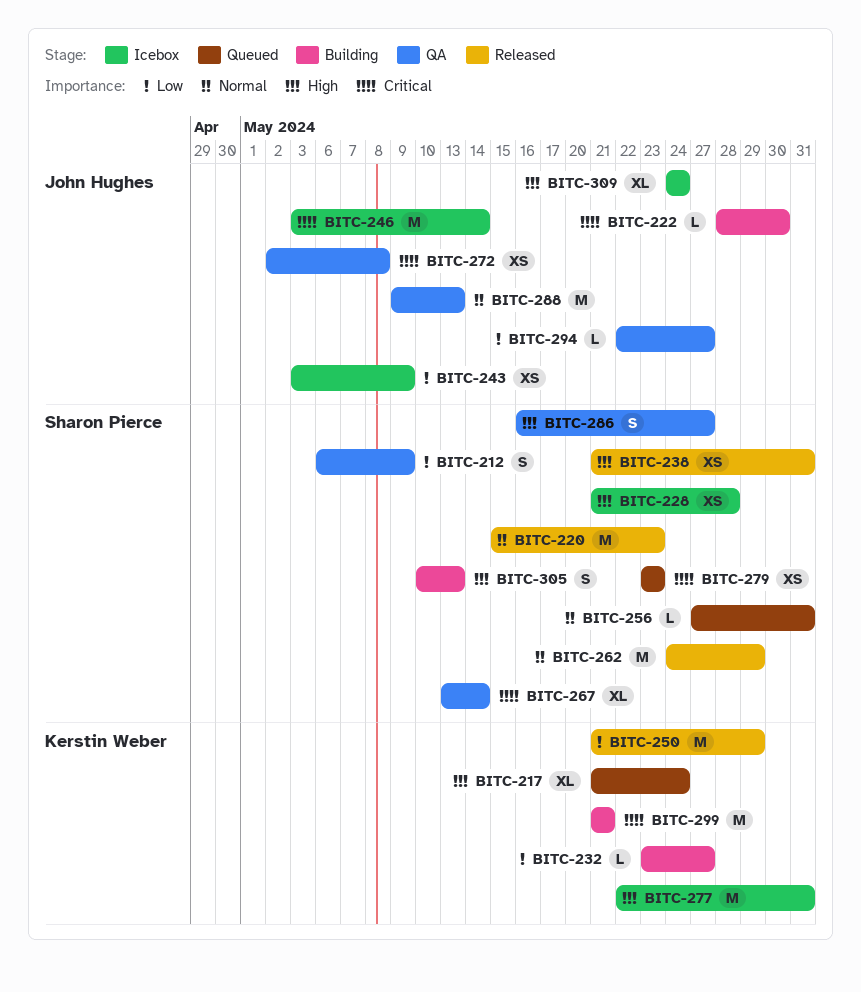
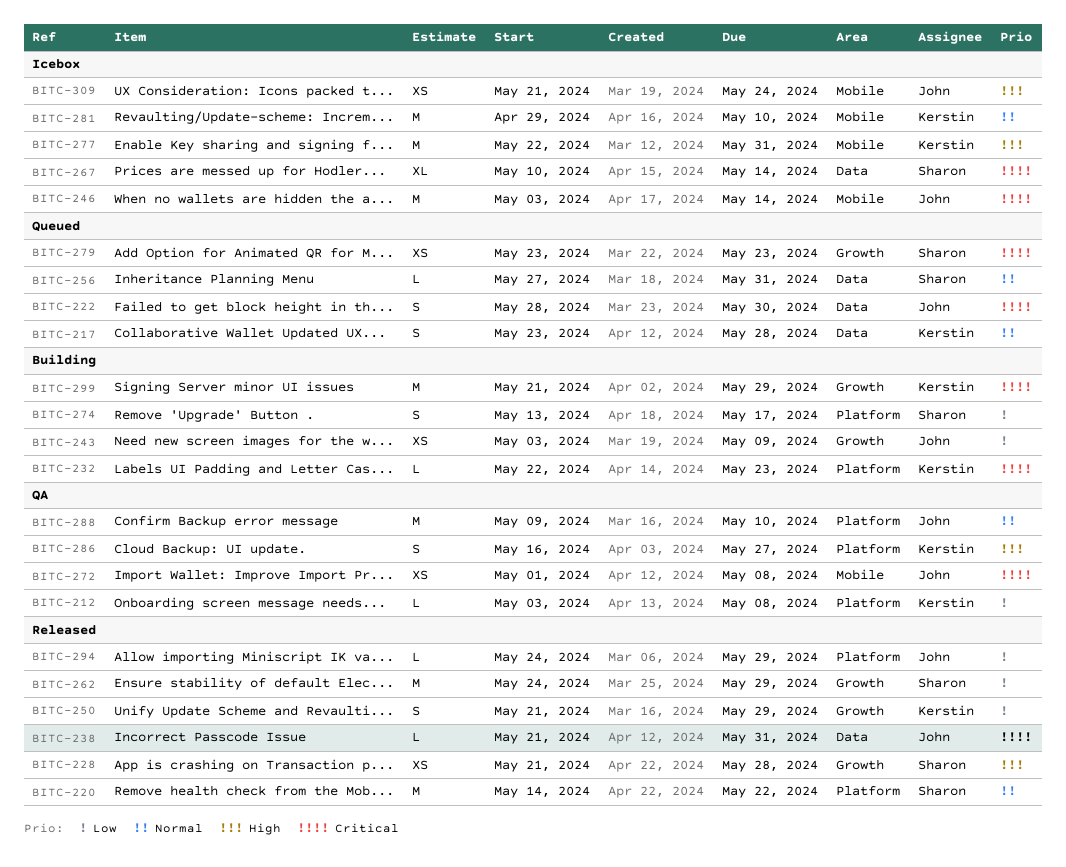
BITC-212, owner: Sharon Pierce -> Kerstin Weber
BITC-212, estimate: S -> L
BITC-212, start: May 6 -> May 3
BITC-212, due: May 9 -> May 8
BITC-217, priority: High -> Normal
BITC-217, estimate: XL -> S
BITC-217, start: May 21 -> May 23
BITC-217, due: May 24 -> May 28
BITC-220, start: May 15 -> May 14
BITC-220, due: May 23 -> May 22
BITC-222, status: Building -> Queued
BITC-222, estimate: L -> S
BITC-228, status: Icebox -> Released
BITC-232, priority: Low -> Critical
BITC-232, start: May 23 -> May 22
BITC-232, due: May 27 -> May 23
BITC-238, owner: Sharon Pierce -> John Hughes
BITC-238, priority: High -> Critical
BITC-238, estimate: XS -> L
BITC-243, status: Icebox -> Building
BITC-250, estimate: M -> S
BITC-262, priority: Normal -> Low
BITC-267, status: QA -> Icebox
BITC-267, start: May 13 -> May 10
BITC-272, start: May 2 -> May 1
BITC-274: none -> present
BITC-281: none -> present
BITC-286, owner: Sharon Pierce -> Kerstin Weber
BITC-288, due: May 13 -> May 10
BITC-294, status: QA -> Released
BITC-294, start: May 22 -> May 24
BITC-294, due: May 27 -> May 29
BITC-299, due: May 21 -> May 29
BITC-305: present -> none
BITC-309, estimate: XL -> XS
BITC-309, start: May 24 -> May 21

